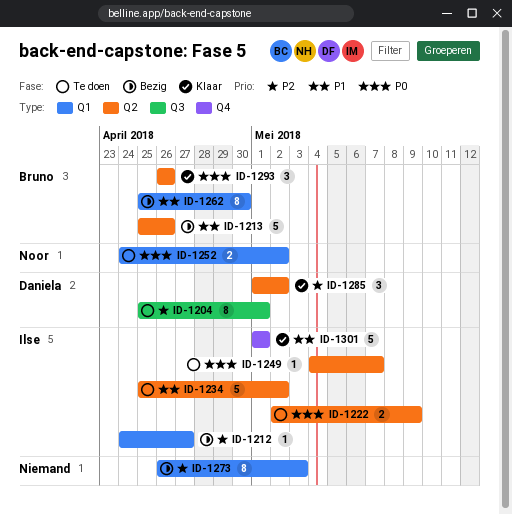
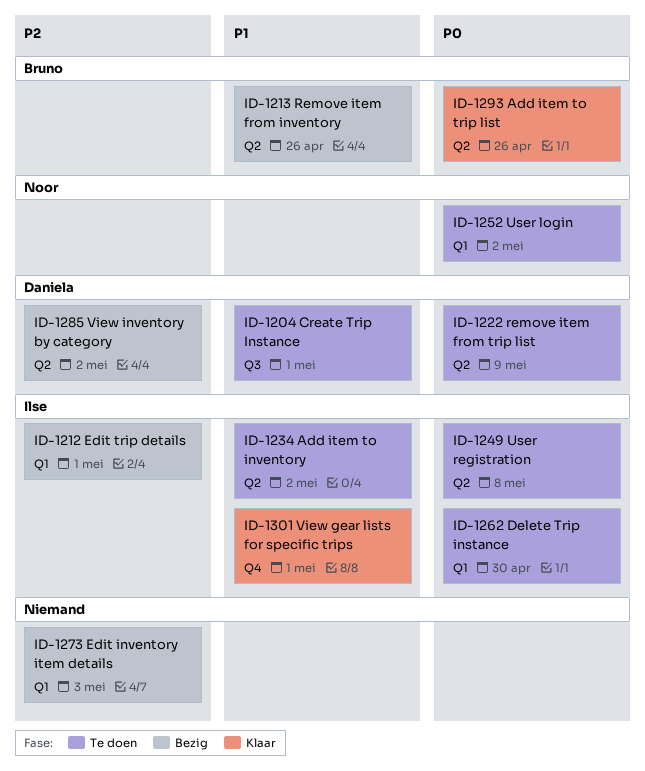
ID-1204, priority: P2 -> P1
ID-1212, due: Apr 27 -> May 1
ID-1222, owner: Ilse -> Daniela
ID-1249, due: May 7 -> May 8
ID-1262, status: Bezig -> Te doen
ID-1262, owner: Bruno -> Ilse
ID-1262, priority: P1 -> P0
ID-1285, status: Klaar -> Bezig

